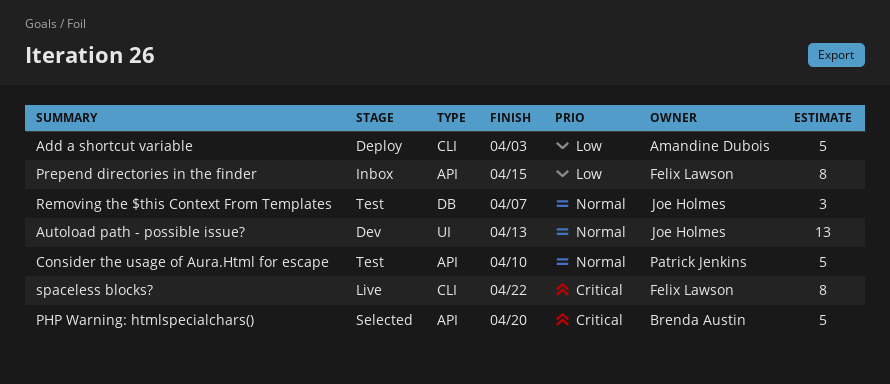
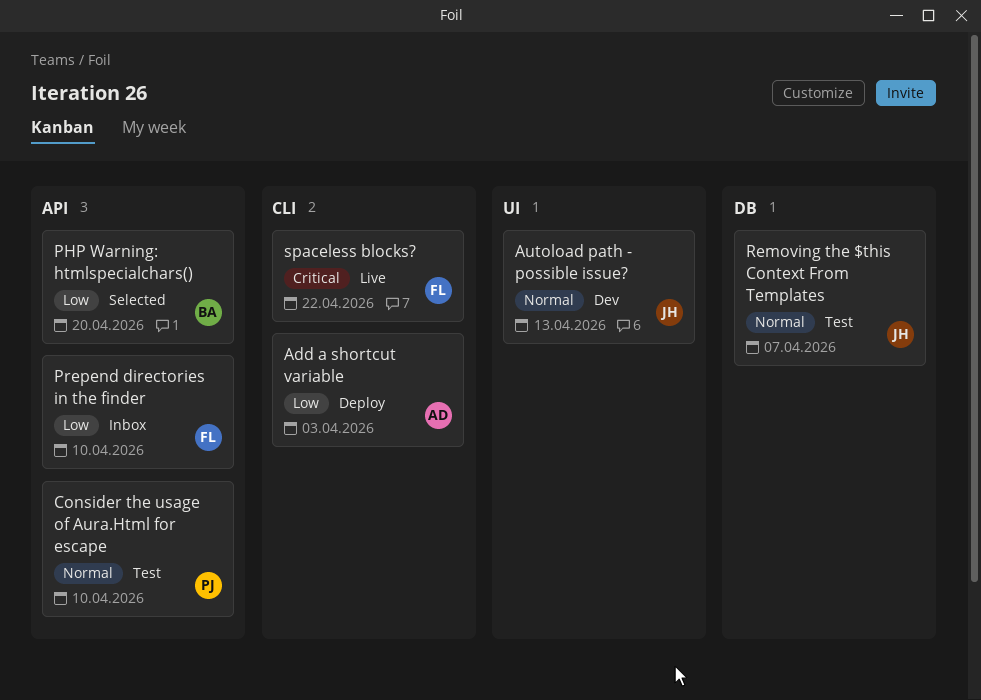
PHP Warning: htmlspecialchars(), priority: Critical -> Low
Prepend directories in the finder, due: Apr 15 -> Apr 10

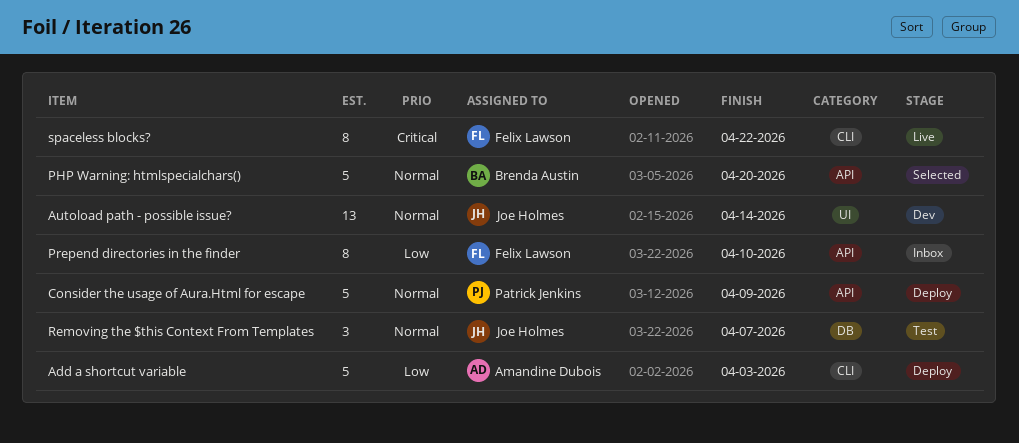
Autoload path - possible issue?, due: Apr 13 -> Apr 14
Consider the usage of Aura.Html for escape, status: Test -> Deploy
Consider the usage of Aura.Html for escape, due: Apr 10 -> Apr 9
PHP Warning: htmlspecialchars(), priority: Low -> Normal

